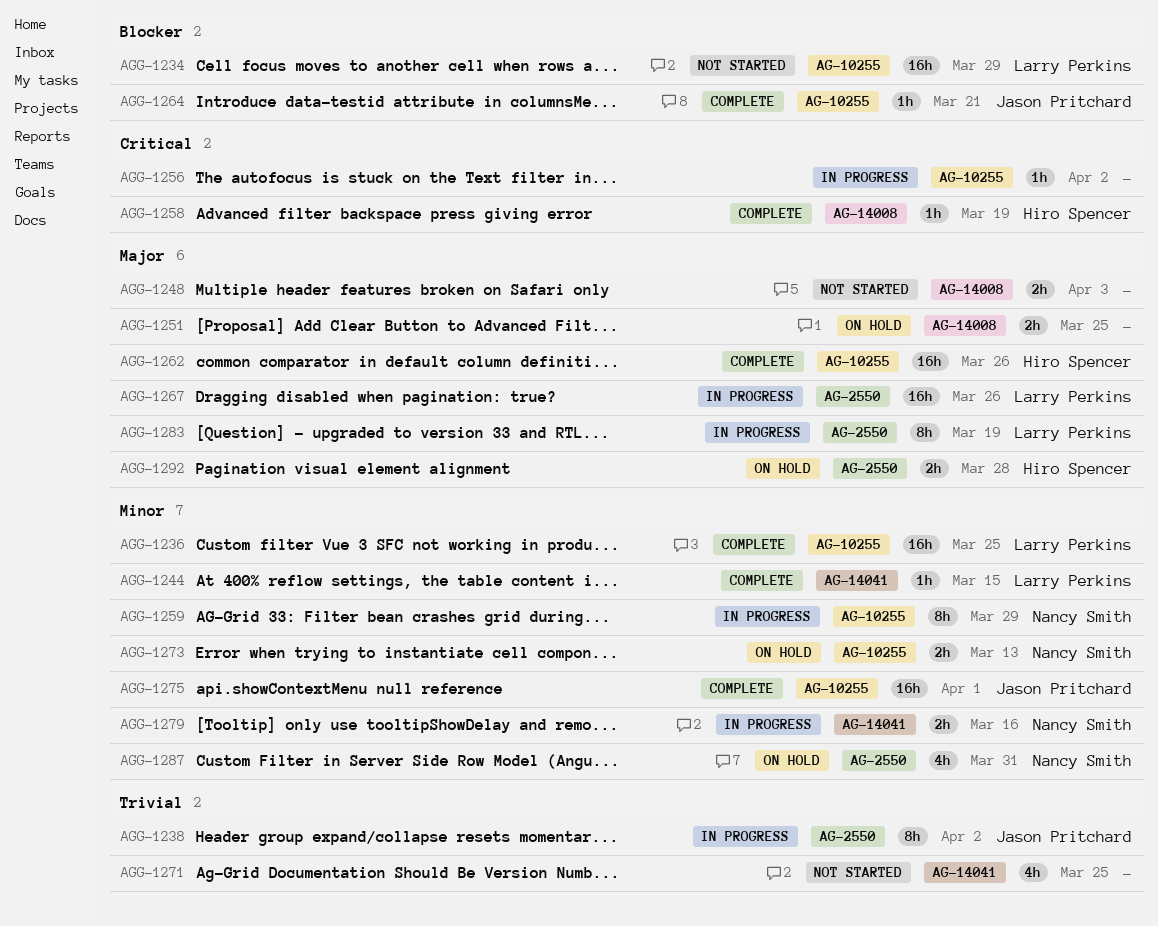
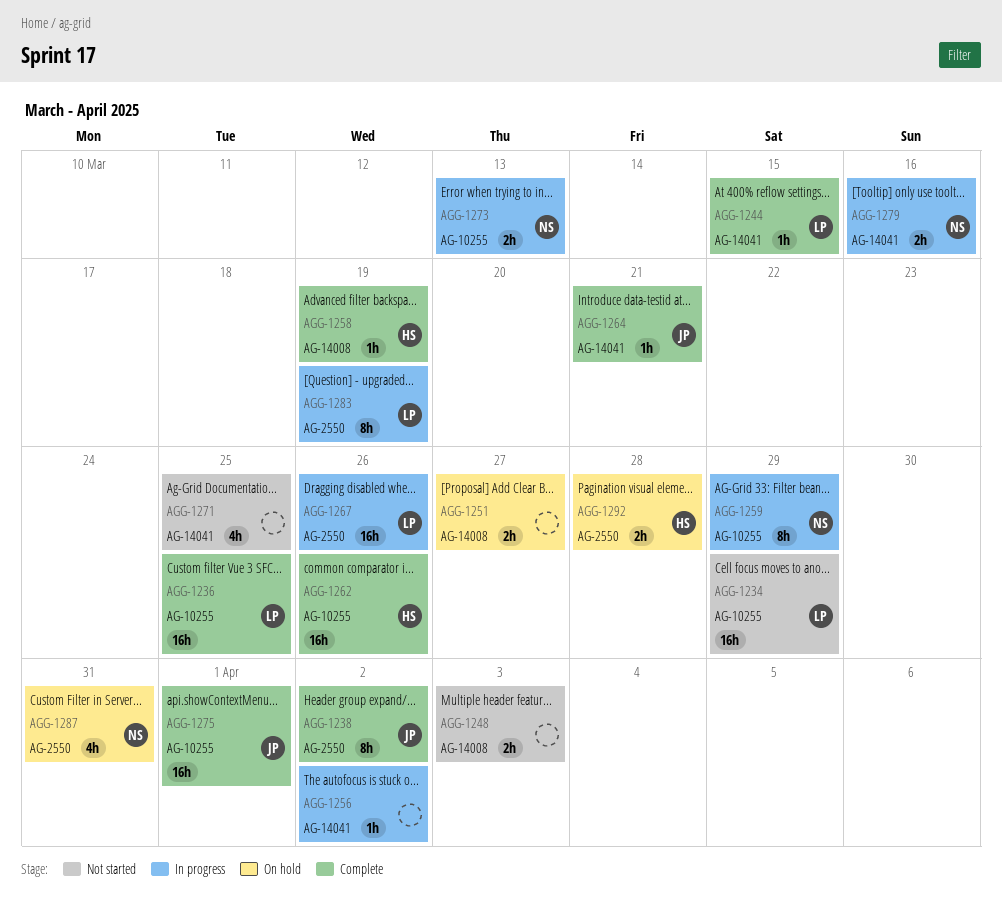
AGG-1238, status: In progress -> Complete
AGG-1251, due: Mar 25 -> Mar 27
AGG-1256, label: AG-10255 -> AG-14041
AGG-1264, label: AG-10255 -> AG-14041
AGG-1273, status: On hold -> In progress

